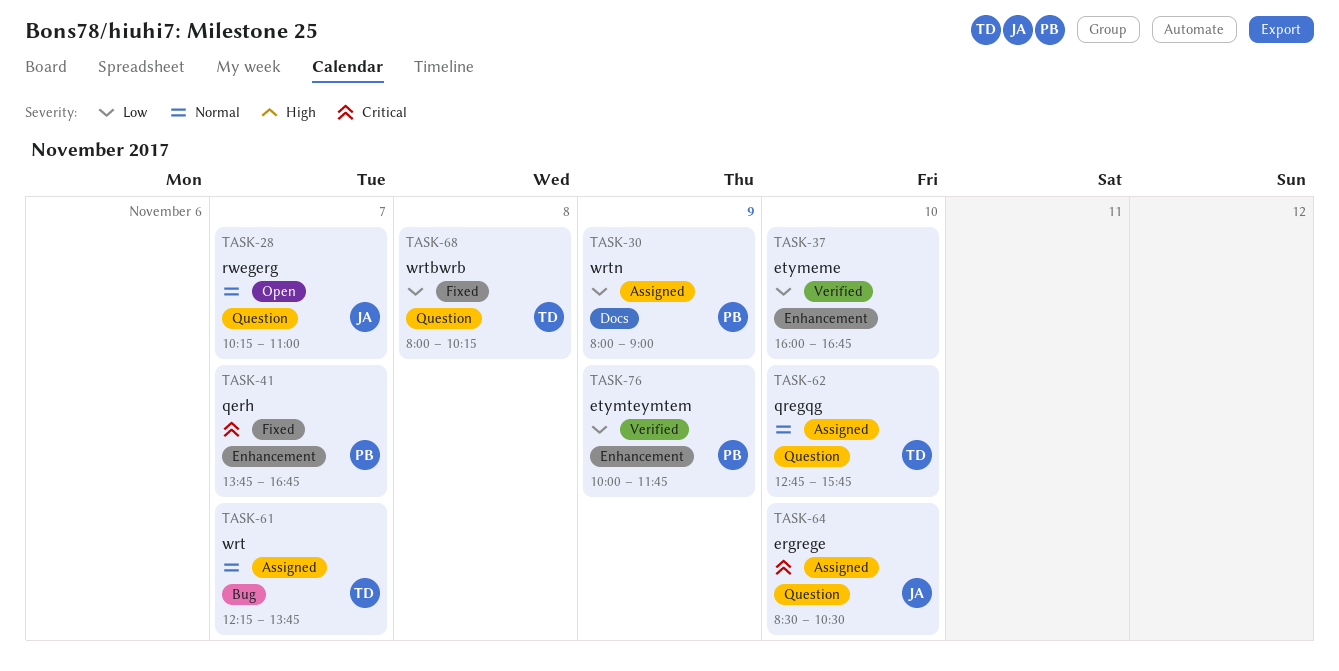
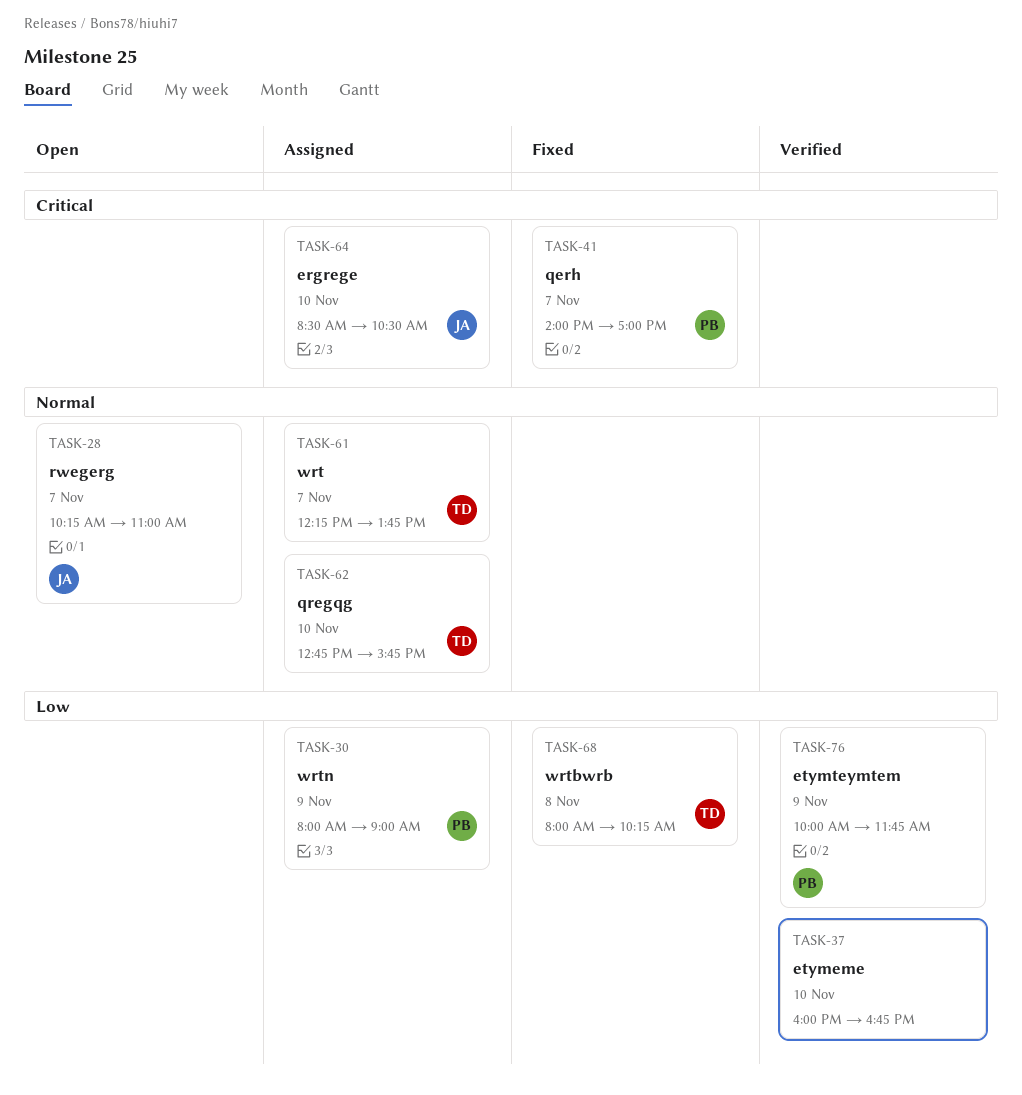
TASK-41, begins: 13:45 -> 14:00
TASK-41, ends: 16:45 -> 17:00

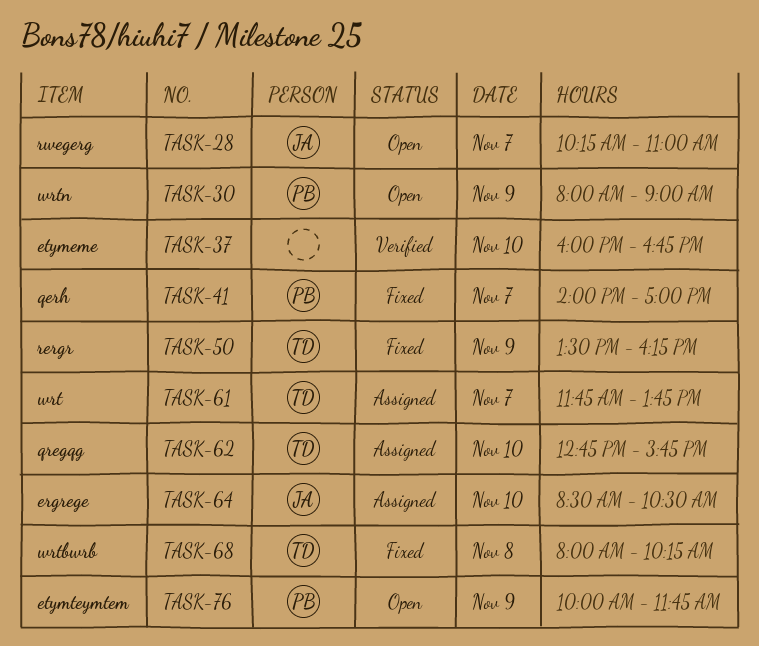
TASK-30, status: Assigned -> Open
TASK-50: none -> present
TASK-61, begins: 12:15 -> 11:45
TASK-76, status: Verified -> Open

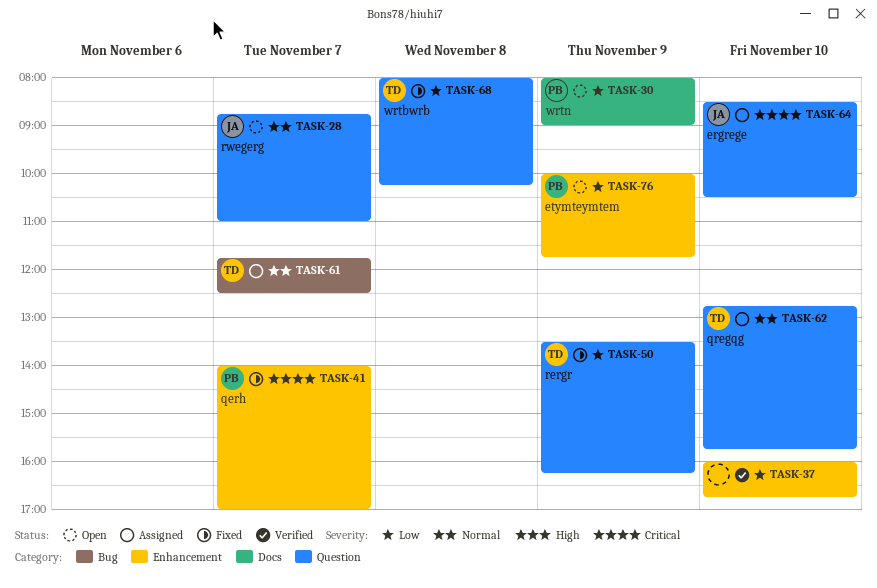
TASK-28, begins: 10:15 -> 08:45
TASK-61, ends: 13:45 -> 12:30

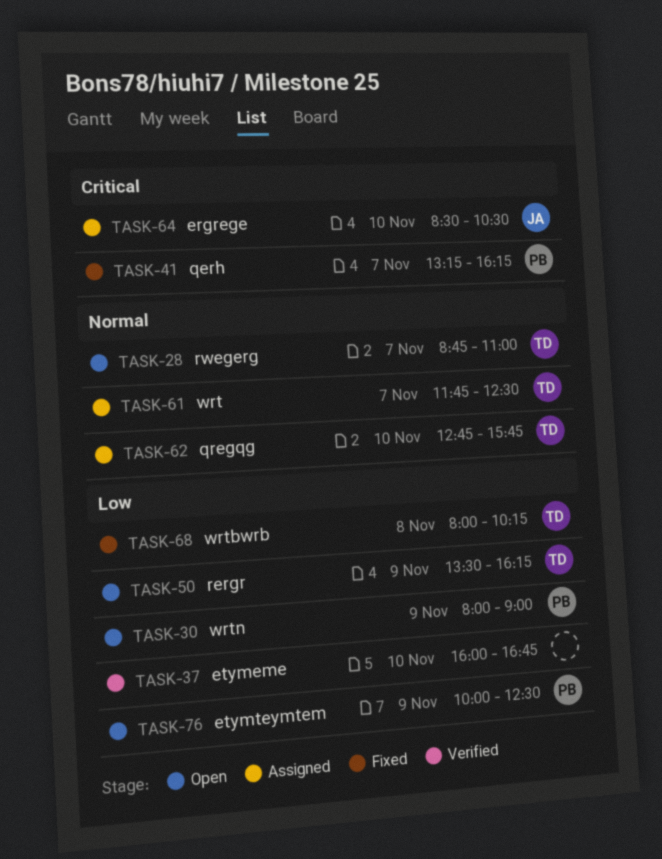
TASK-28, owner: JA -> TD
TASK-41, begins: 14:00 -> 13:15
TASK-41, ends: 17:00 -> 16:15
TASK-50, status: Fixed -> Open
TASK-76, ends: 11:45 -> 12:30

